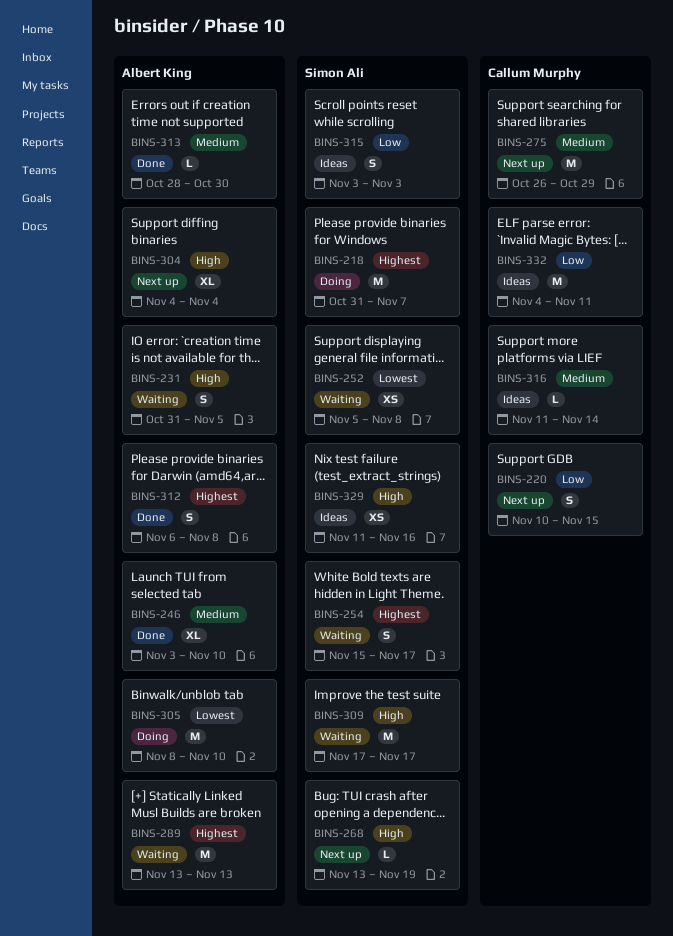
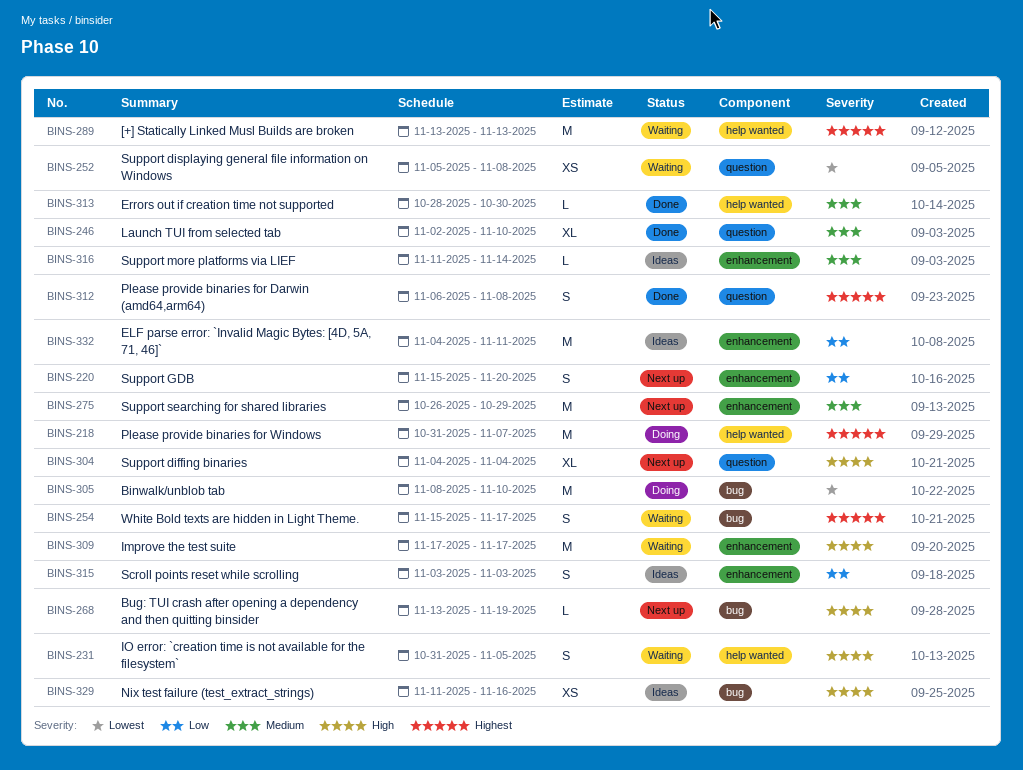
BINS-220, start: Nov 10 -> Nov 15
BINS-220, due: Nov 15 -> Nov 20
BINS-246, start: Nov 3 -> Nov 2

